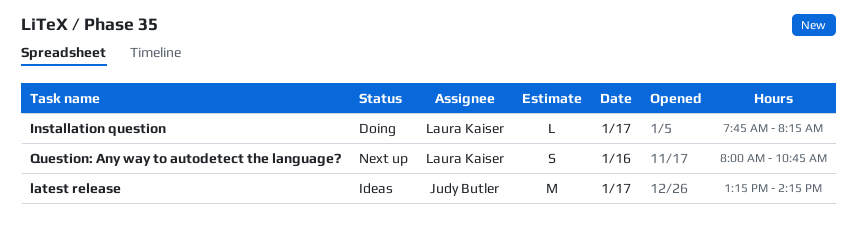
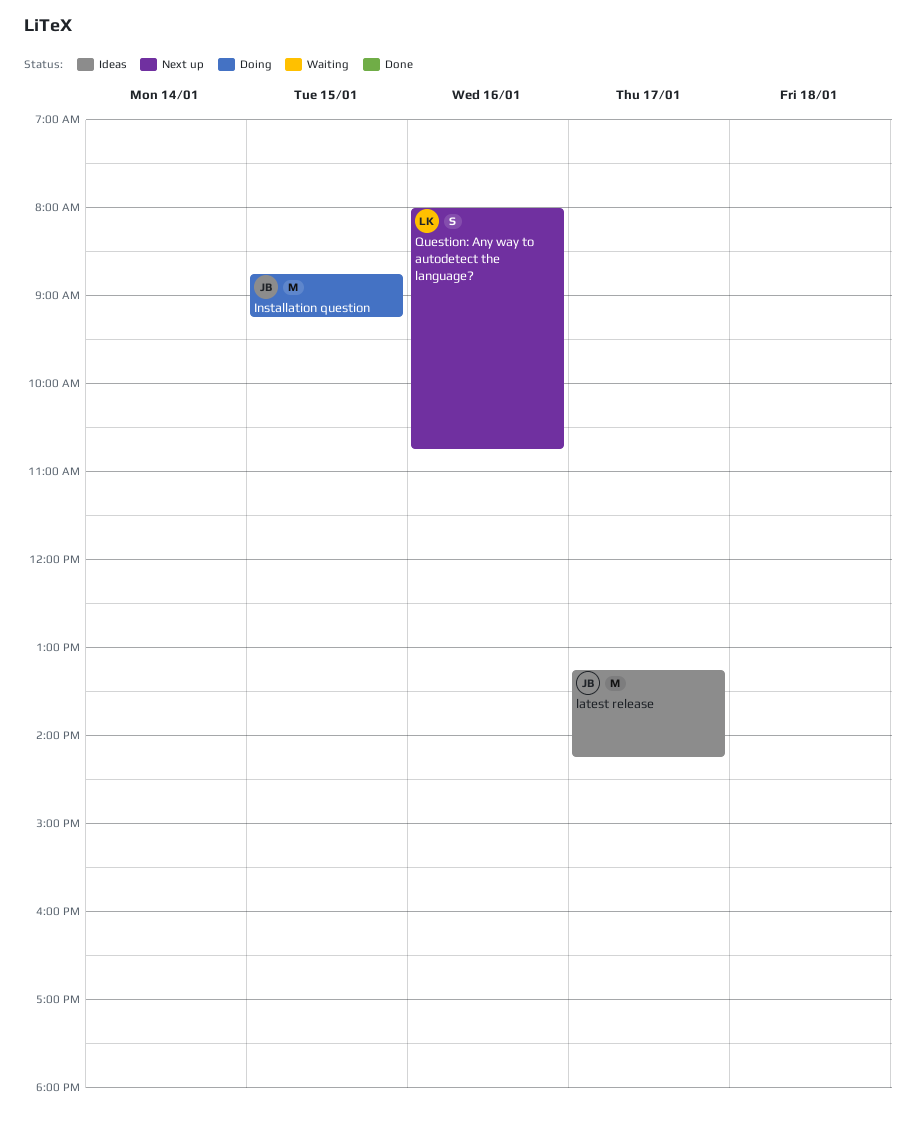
Installation question, owner: Laura Kaiser -> Judy Butler
Installation question, estimate: L -> M
Installation question, day: Jan 17 -> Jan 15
Installation question, begins: 07:45 -> 08:45
Installation question, ends: 08:15 -> 09:15

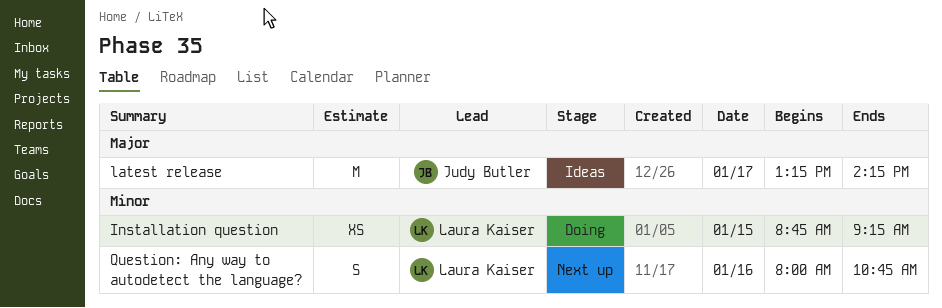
Installation question, owner: Judy Butler -> Laura Kaiser
Installation question, estimate: M -> XS

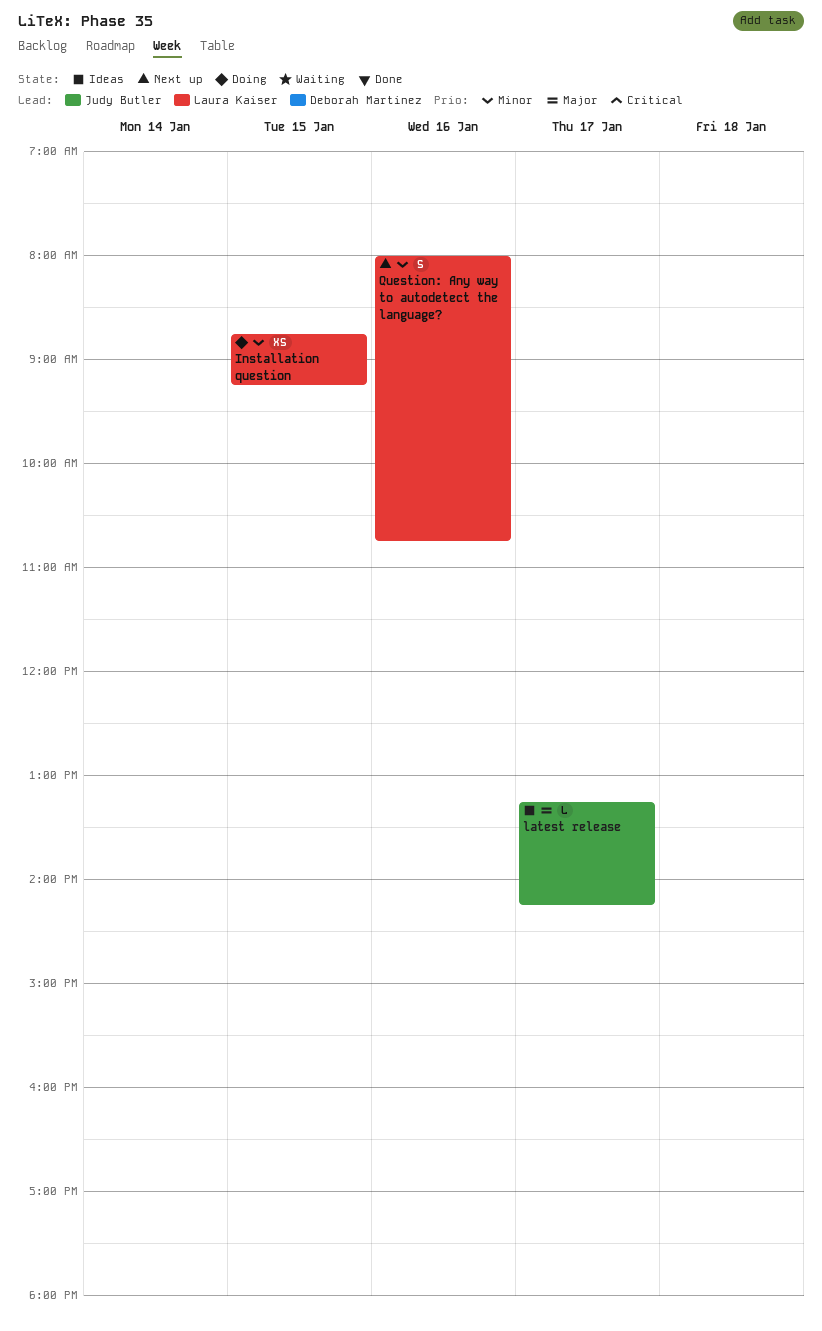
latest release, estimate: M -> L

